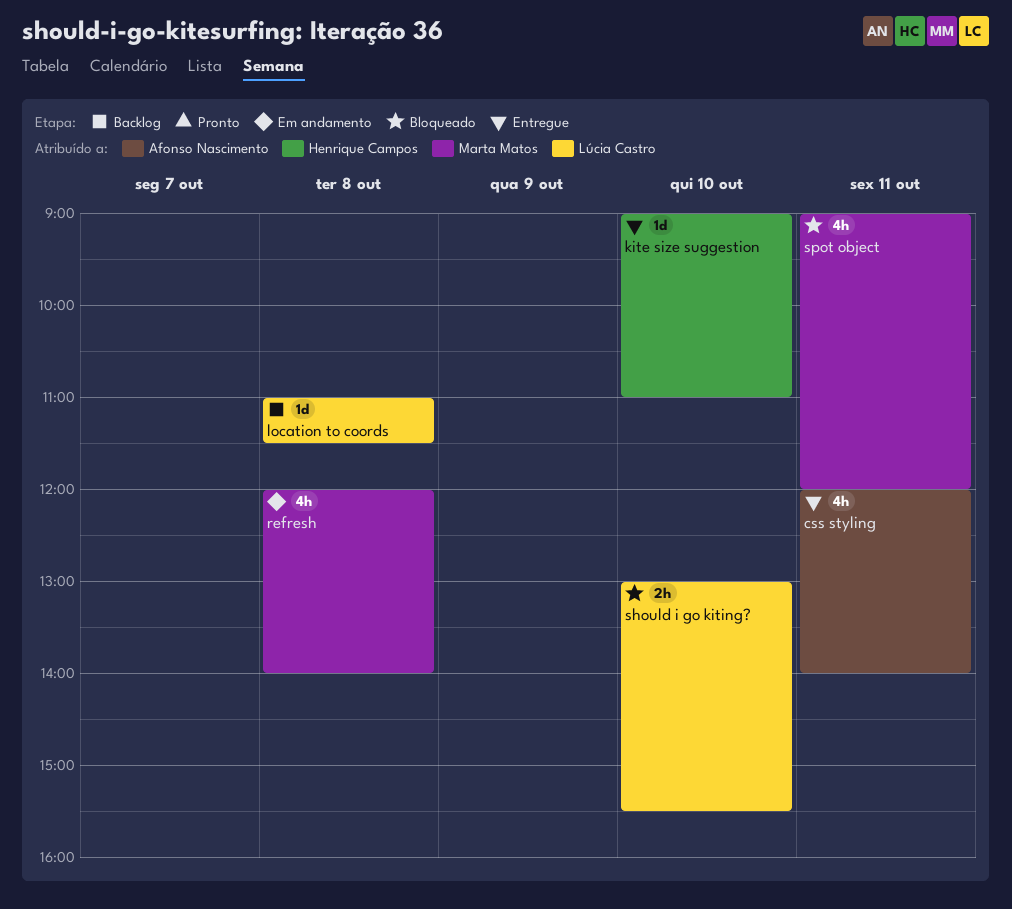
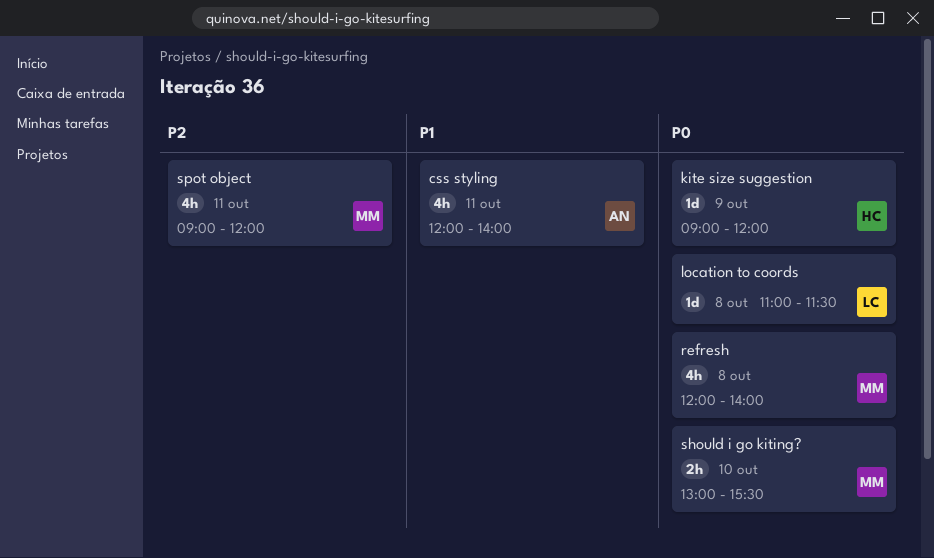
kite size suggestion, day: Oct 10 -> Oct 9
kite size suggestion, ends: 11:00 -> 12:00
should i go kiting?, owner: Lúcia Castro -> Marta Matos

